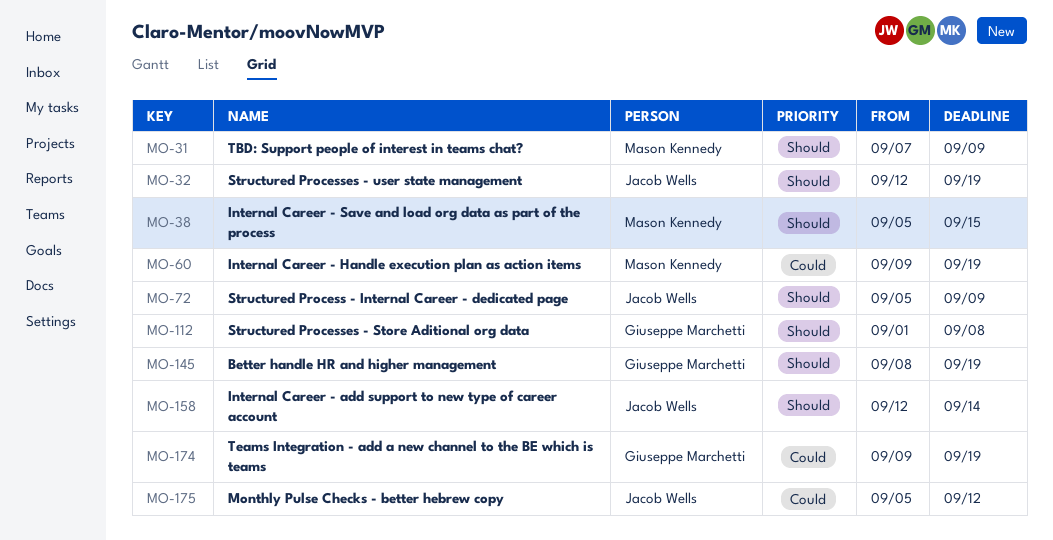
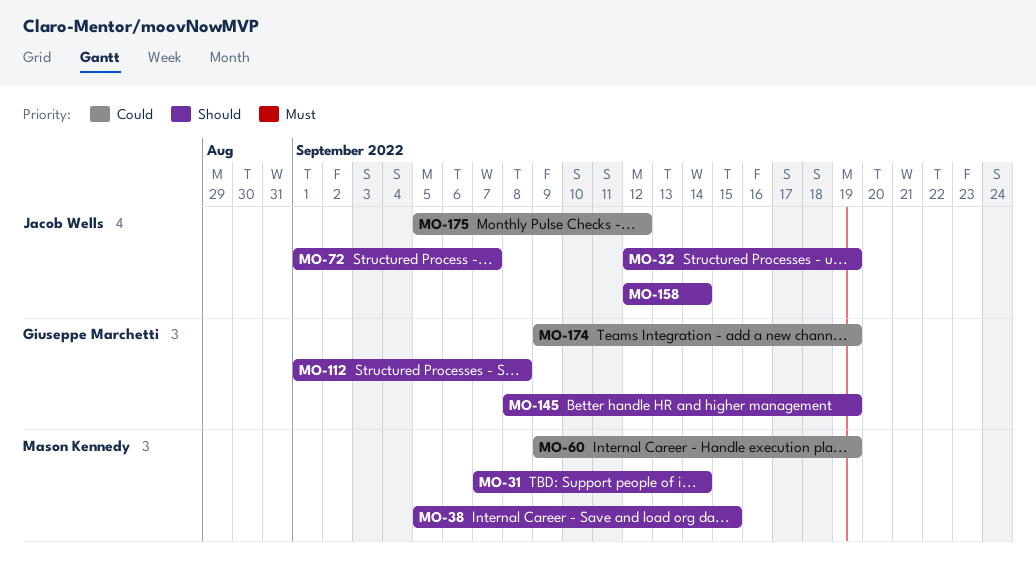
MO-31, due: Sep 9 -> Sep 14
MO-72, start: Sep 5 -> Sep 1
MO-72, due: Sep 9 -> Sep 7

